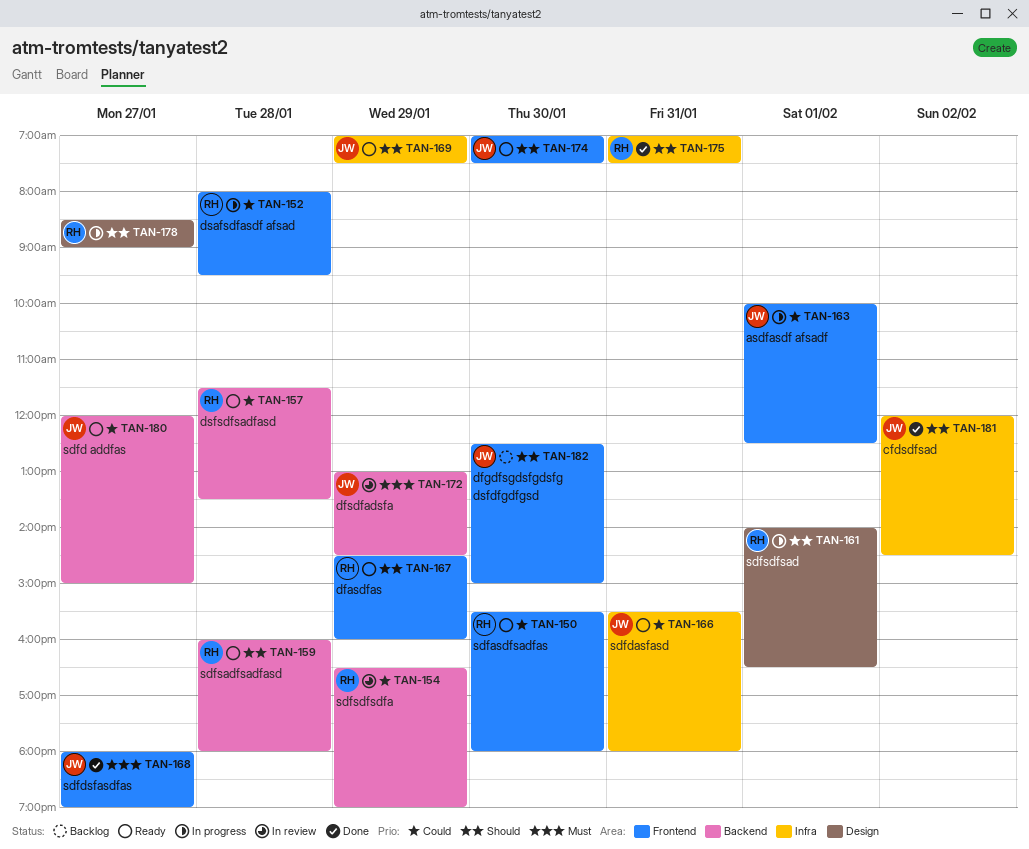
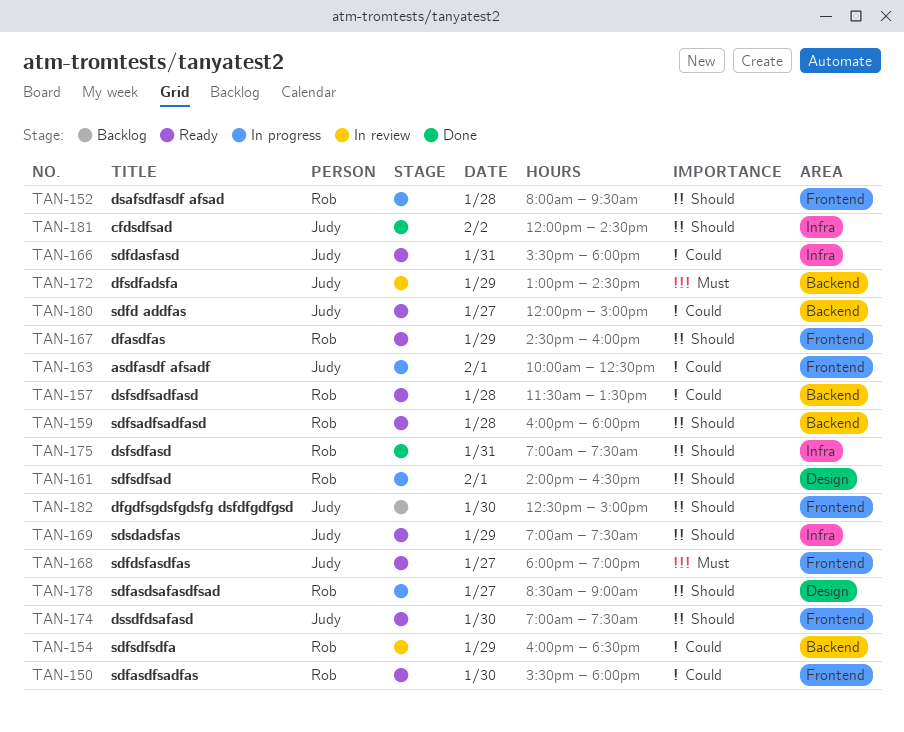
TAN-152, priority: Could -> Should
TAN-154, begins: 16:30 -> 16:00
TAN-154, ends: 19:00 -> 18:30
TAN-168, status: Done -> Ready

